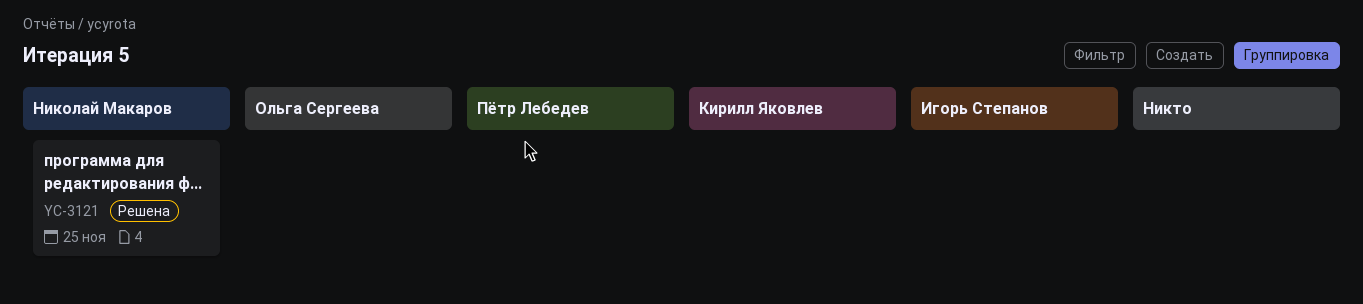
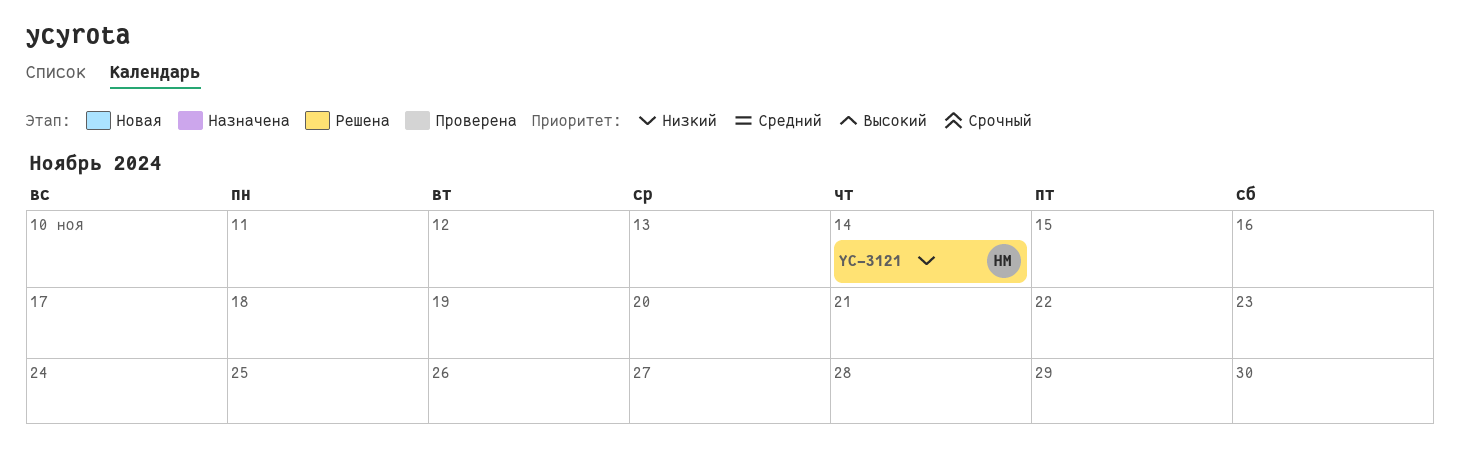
YC-3121, due: Nov 25 -> Nov 14

